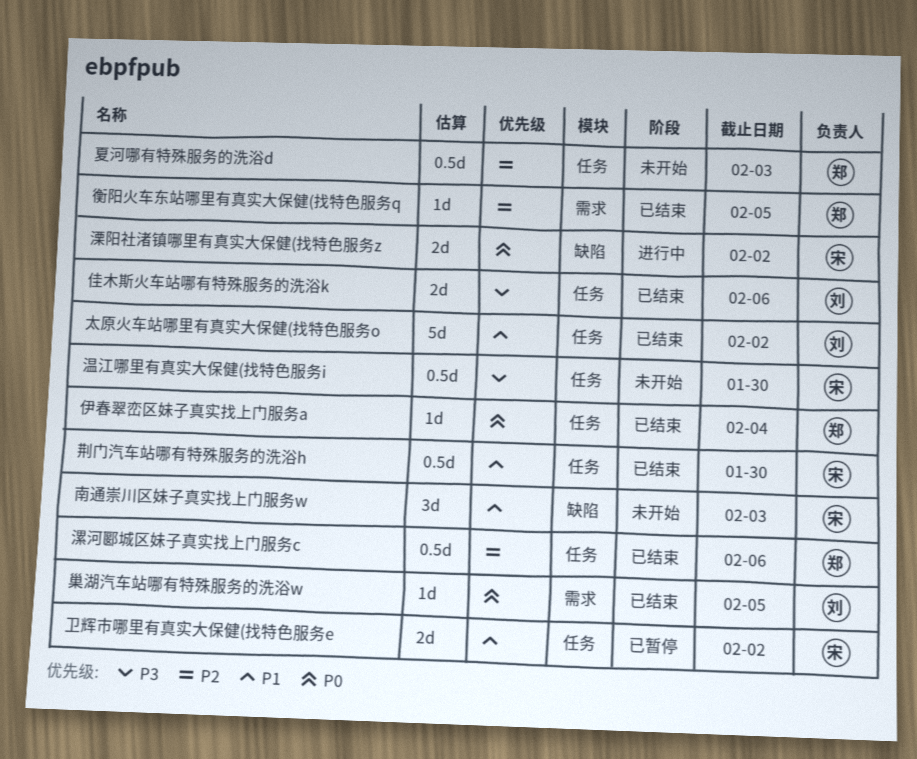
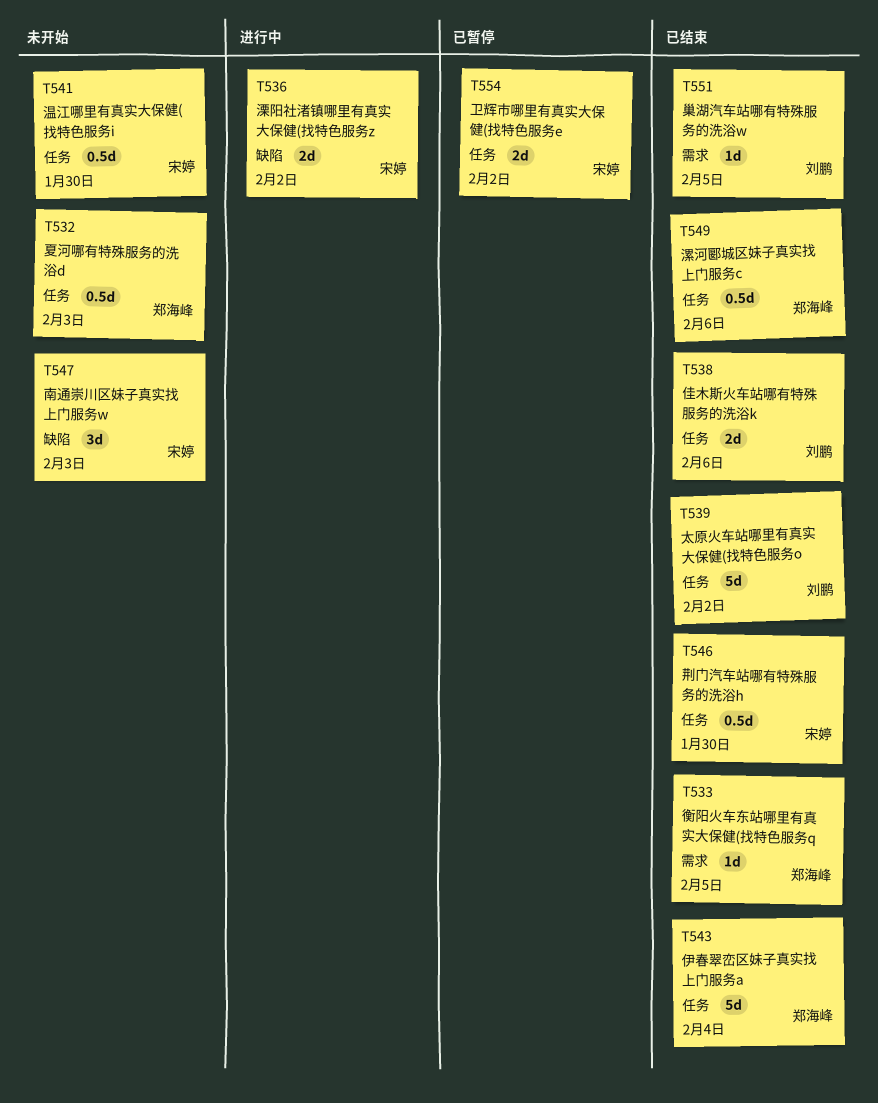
伊春翠峦区妹子真实找上门服务a, estimate: 1d -> 5d

